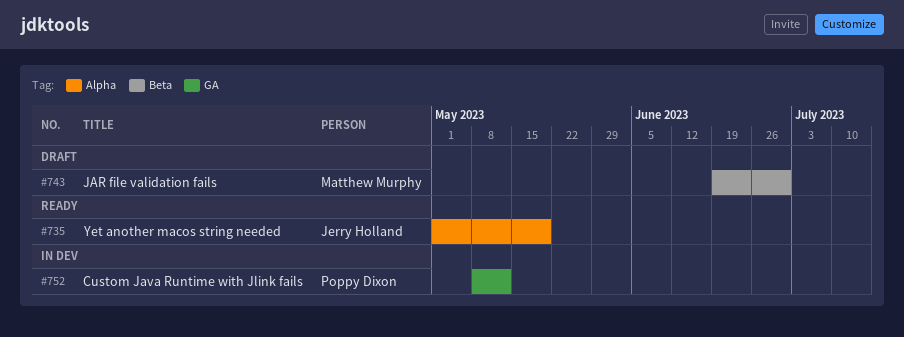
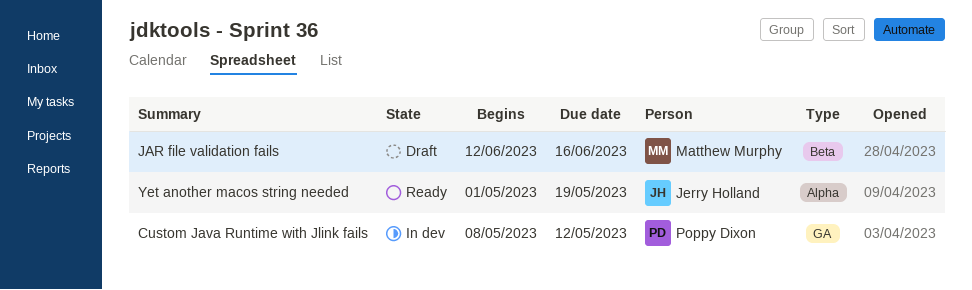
JAR file validation fails, start: Jun 19 -> Jun 12
JAR file validation fails, due: Jun 30 -> Jun 16

